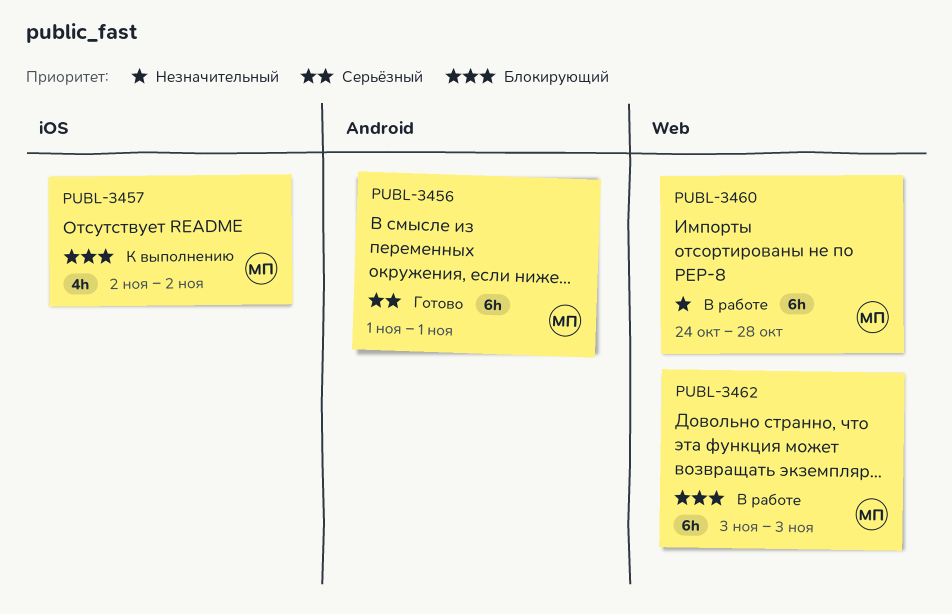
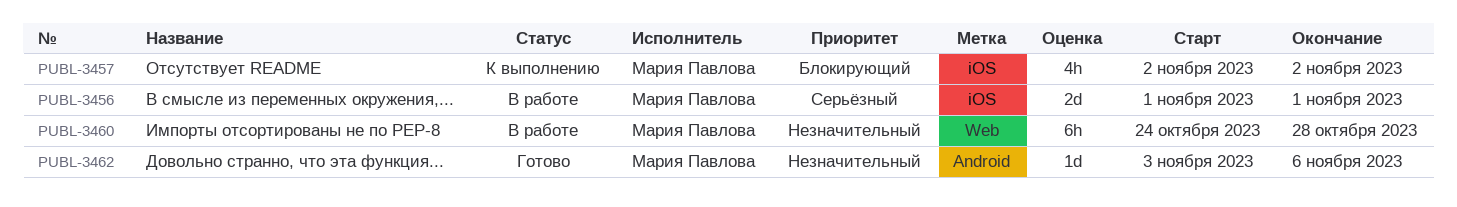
PUBL-3456, status: Готово -> В работе
PUBL-3456, label: Android -> iOS
PUBL-3456, estimate: 6h -> 2d
PUBL-3462, status: В работе -> Готово
PUBL-3462, priority: Блокирующий -> Незначительный
PUBL-3462, label: Web -> Android
PUBL-3462, estimate: 6h -> 1d
PUBL-3462, due: Nov 3 -> Nov 6

